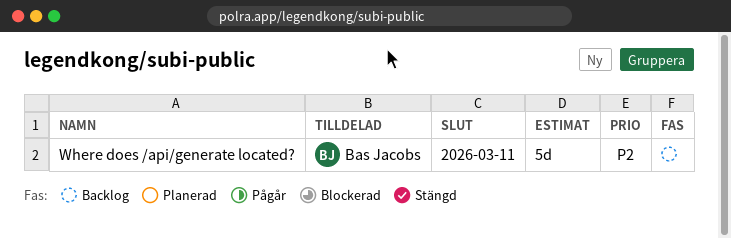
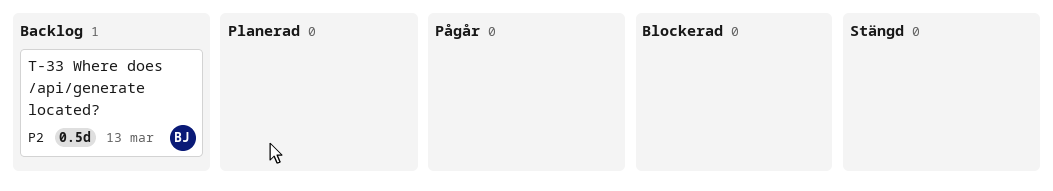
Where does /api/generate located?, estimate: 5d -> 0.5d
Where does /api/generate located?, due: Mar 11 -> Mar 13

